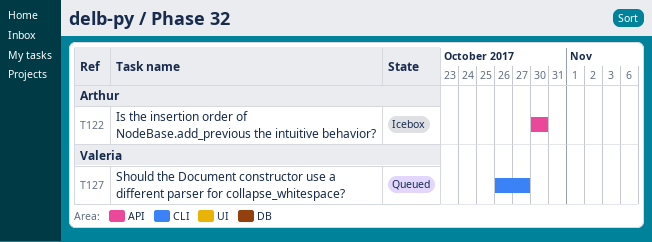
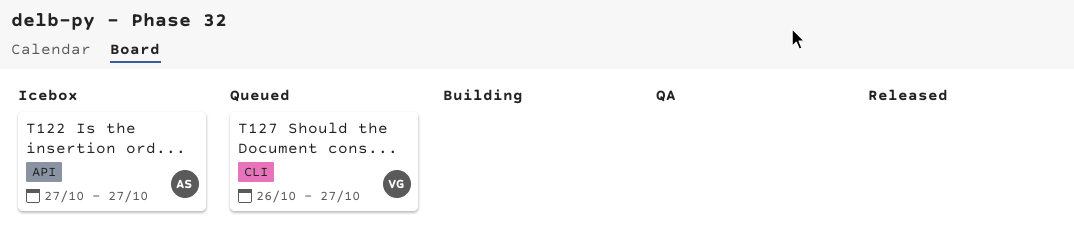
T122, start: Oct 30 -> Oct 27
T122, due: Oct 30 -> Oct 27

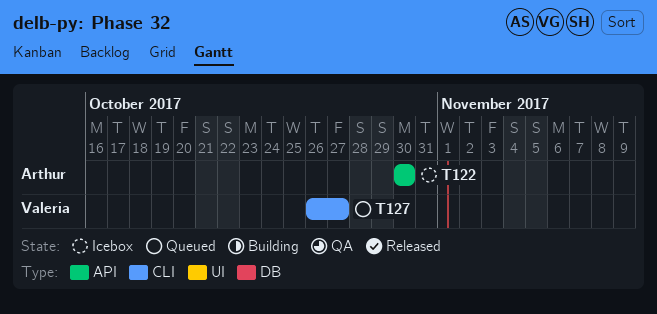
T122, start: Oct 27 -> Oct 30
T122, due: Oct 27 -> Oct 30

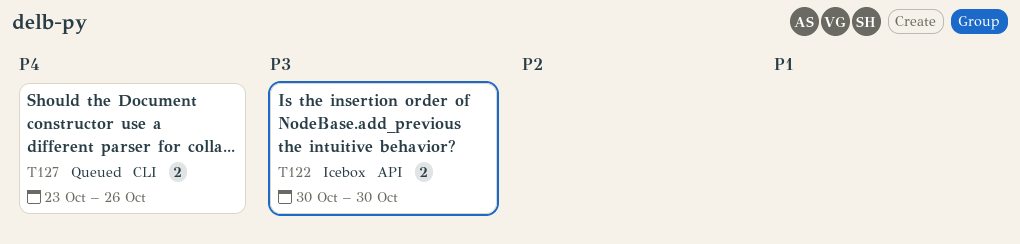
T127, start: Oct 26 -> Oct 23
T127, due: Oct 27 -> Oct 26

